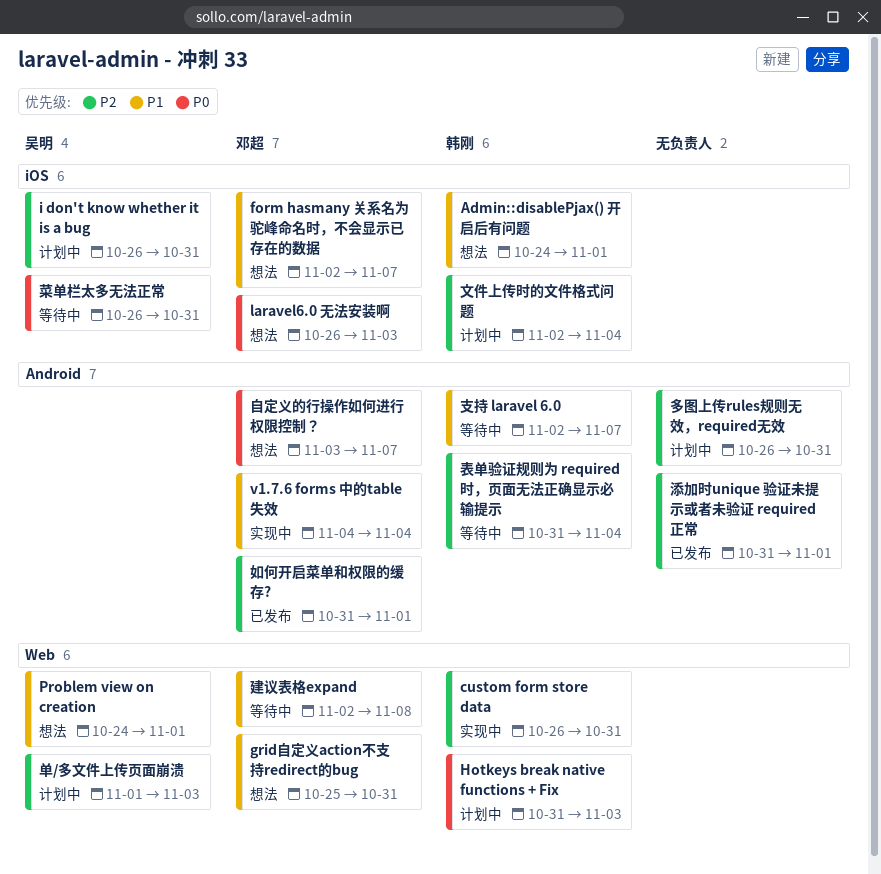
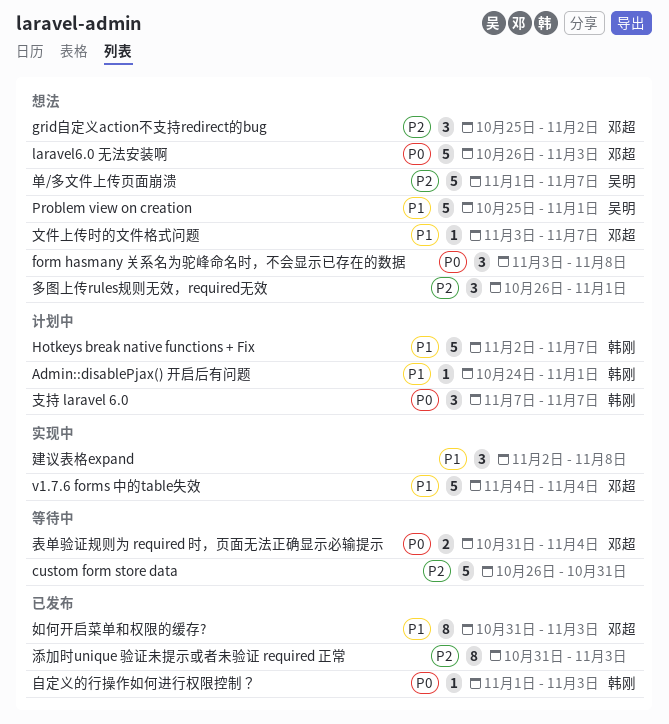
Admin::disablePjax() 开启后有问题, status: 想法 -> 计划中
custom form store data, status: 实现中 -> 等待中
custom form store data, owner: 韩刚 -> none
form hasmany 关系名为驼峰命名时，不会显示已存在的数据, owner: 邓超 -> none
form hasmany 关系名为驼峰命名时，不会显示已存在的数据, priority: P1 -> P0
form hasmany 关系名为驼峰命名时，不会显示已存在的数据, start: Nov 2 -> Nov 3
form hasmany 关系名为驼峰命名时，不会显示已存在的数据, due: Nov 7 -> Nov 8
grid自定义action不支持redirect的bug, priority: P1 -> P2
grid自定义action不支持redirect的bug, due: Oct 31 -> Nov 2
Hotkeys break native functions + Fix, priority: P0 -> P1
Hotkeys break native functions + Fix, start: Oct 31 -> Nov 2
Hotkeys break native functions + Fix, due: Nov 3 -> Nov 7
i don't know whether it is a bug: present -> none
Problem view on creation, start: Oct 24 -> Oct 25
单/多文件上传页面崩溃, status: 计划中 -> 想法
单/多文件上传页面崩溃, due: Nov 3 -> Nov 7
多图上传rules规则无效，required无效, status: 计划中 -> 想法
多图上传rules规则无效，required无效, due: Oct 31 -> Nov 1
如何开启菜单和权限的缓存?, priority: P2 -> P1
如何开启菜单和权限的缓存?, due: Nov 1 -> Nov 3
建议表格expand, status: 等待中 -> 实现中
建议表格expand, owner: 邓超 -> none
支持 laravel 6.0, status: 等待中 -> 计划中
支持 laravel 6.0, priority: P1 -> P0
支持 laravel 6.0, start: Nov 2 -> Nov 7
文件上传时的文件格式问题, status: 计划中 -> 想法
文件上传时的文件格式问题, owner: 韩刚 -> 邓超
文件上传时的文件格式问题, priority: P2 -> P1
文件上传时的文件格式问题, start: Nov 2 -> Nov 3
文件上传时的文件格式问题, due: Nov 4 -> Nov 7
添加时unique 验证未提示或者未验证 required 正常, due: Nov 1 -> Nov 3
自定义的行操作如何进行权限控制？, status: 想法 -> 已发布
自定义的行操作如何进行权限控制？, owner: 邓超 -> 韩刚
自定义的行操作如何进行权限控制？, start: Nov 3 -> Nov 1
自定义的行操作如何进行权限控制？, due: Nov 7 -> Nov 3
菜单栏太多无法正常: present -> none
表单验证规则为 required 时，页面无法正确显示必输提示, owner: 韩刚 -> 邓超
表单验证规则为 required 时，页面无法正确显示必输提示, priority: P2 -> P0

